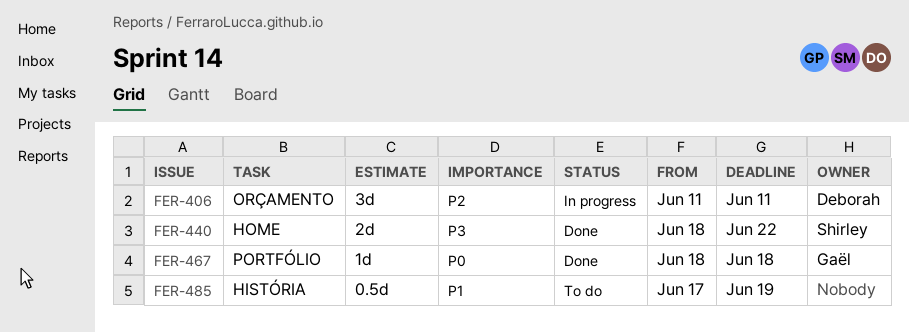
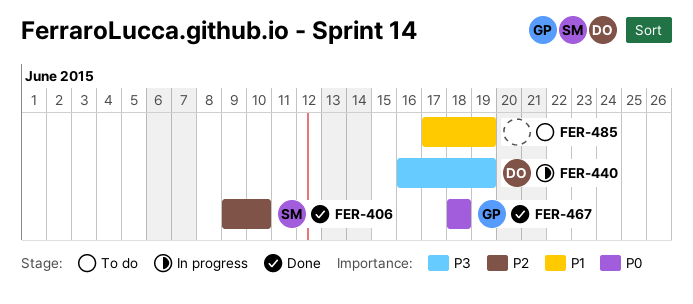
FER-406, status: In progress -> Done
FER-406, owner: Deborah -> Shirley
FER-406, start: Jun 11 -> Jun 9
FER-406, due: Jun 11 -> Jun 10
FER-440, status: Done -> In progress
FER-440, owner: Shirley -> Deborah
FER-440, start: Jun 18 -> Jun 16
FER-440, due: Jun 22 -> Jun 19

